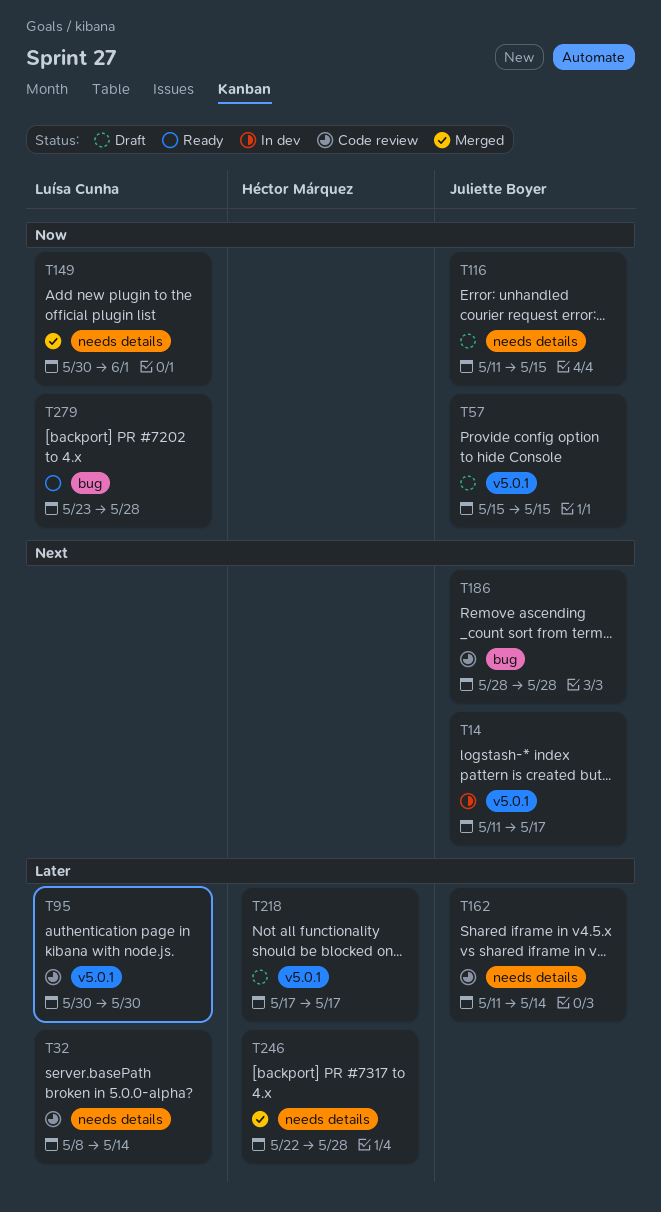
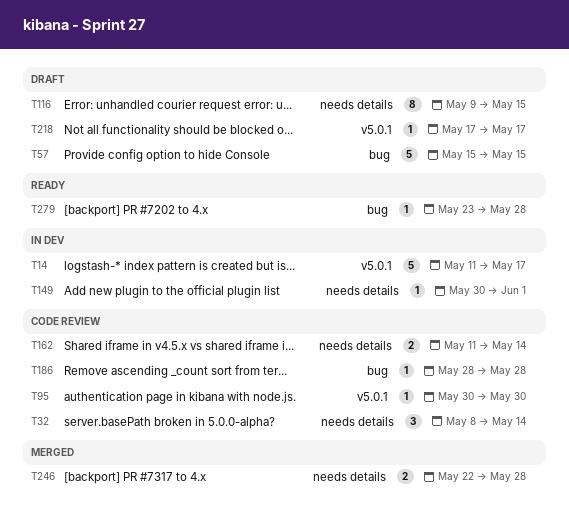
T57, label: v5.0.1 -> bug
T116, start: May 11 -> May 9
T149, status: Merged -> In dev

